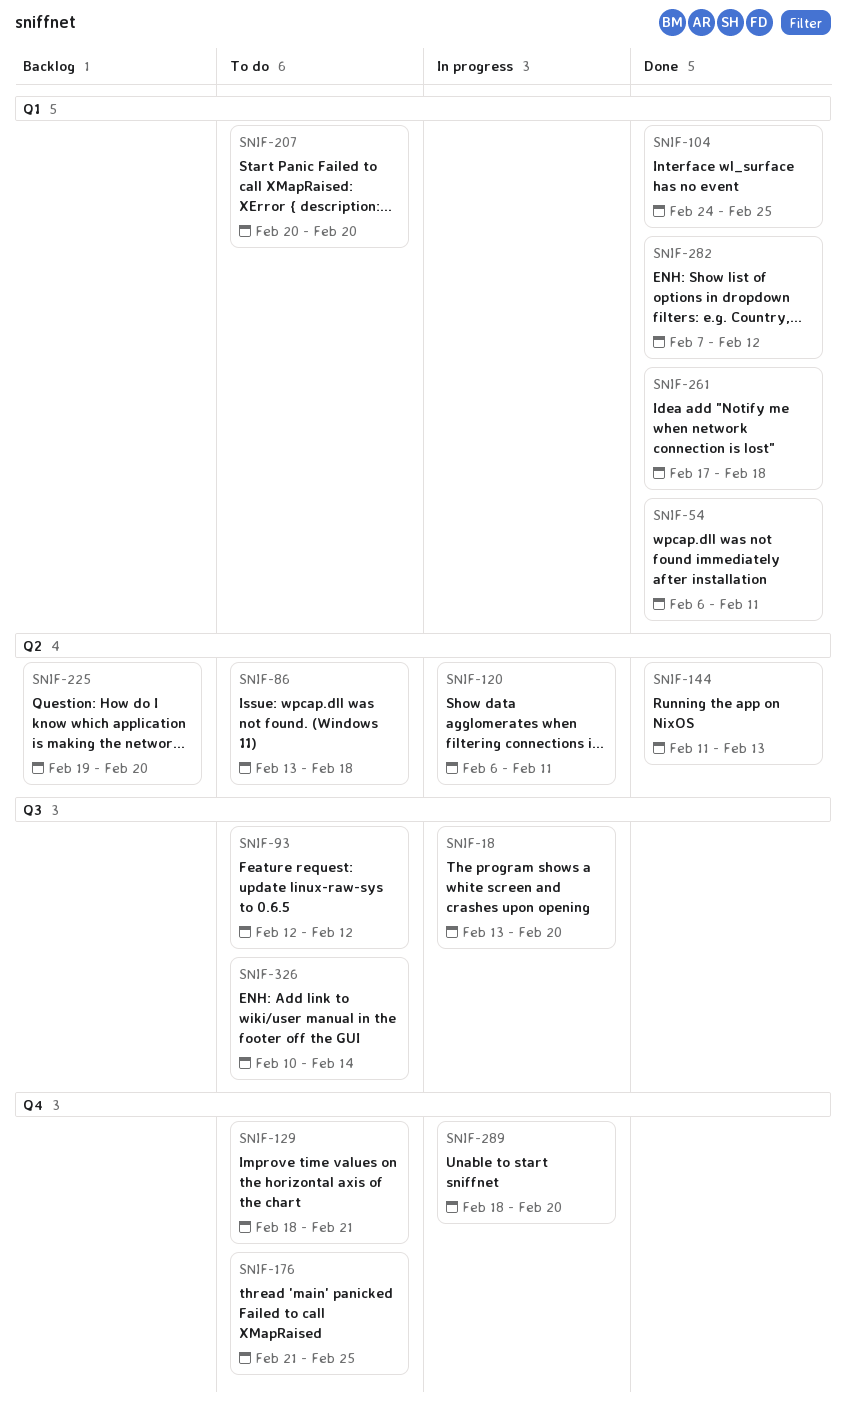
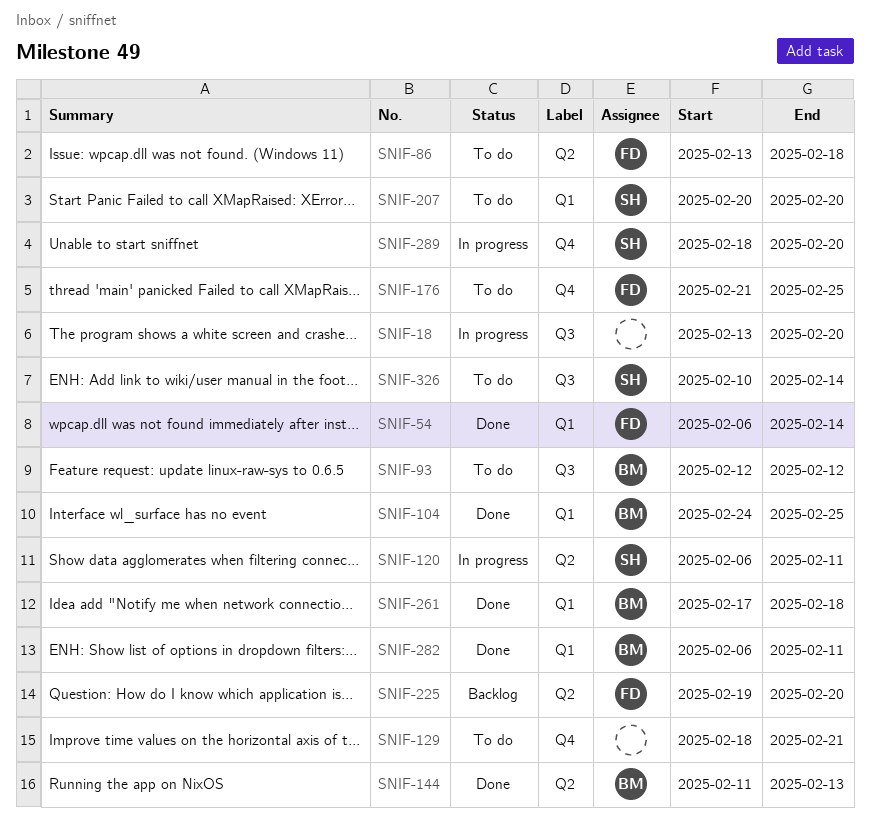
SNIF-54, due: Feb 11 -> Feb 14
SNIF-282, start: Feb 7 -> Feb 6
SNIF-282, due: Feb 12 -> Feb 11

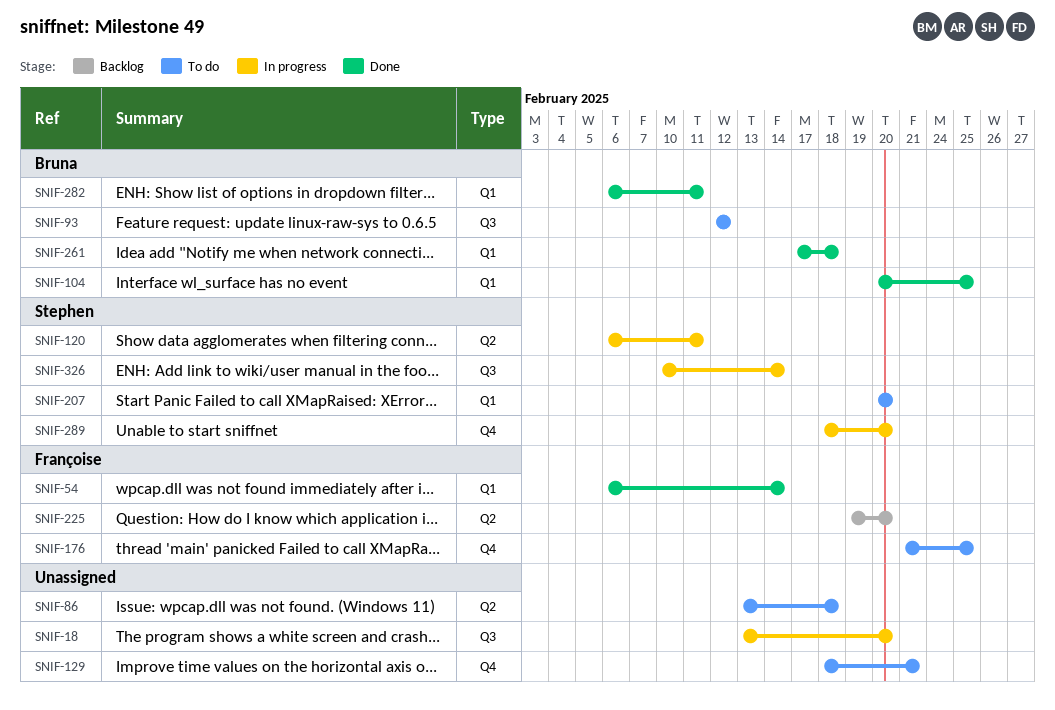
SNIF-86, owner: Françoise -> none
SNIF-104, start: Feb 24 -> Feb 20
SNIF-144: present -> none
SNIF-326, status: To do -> In progress

